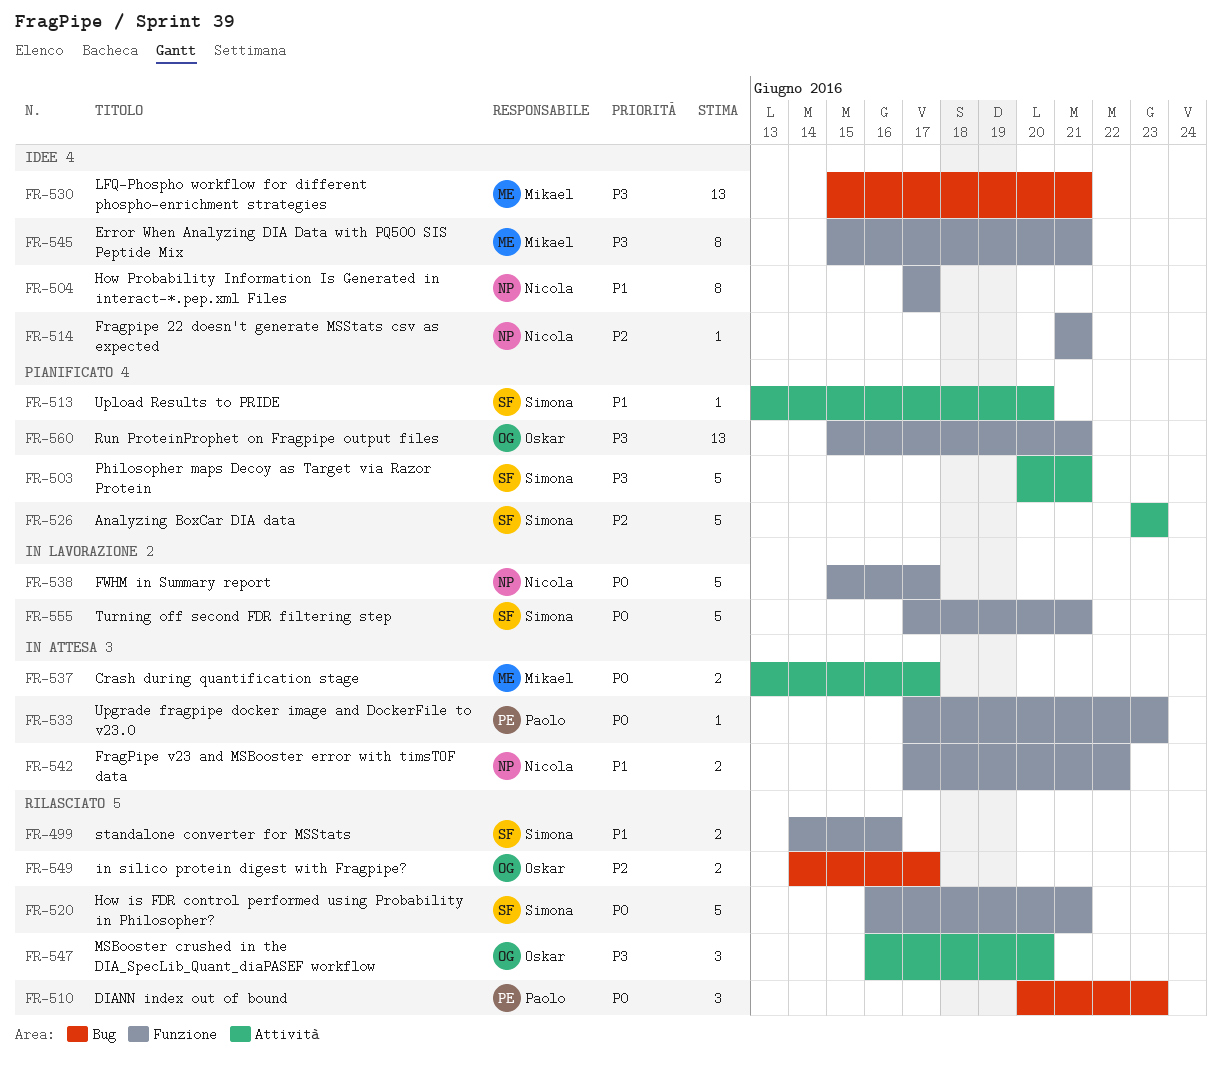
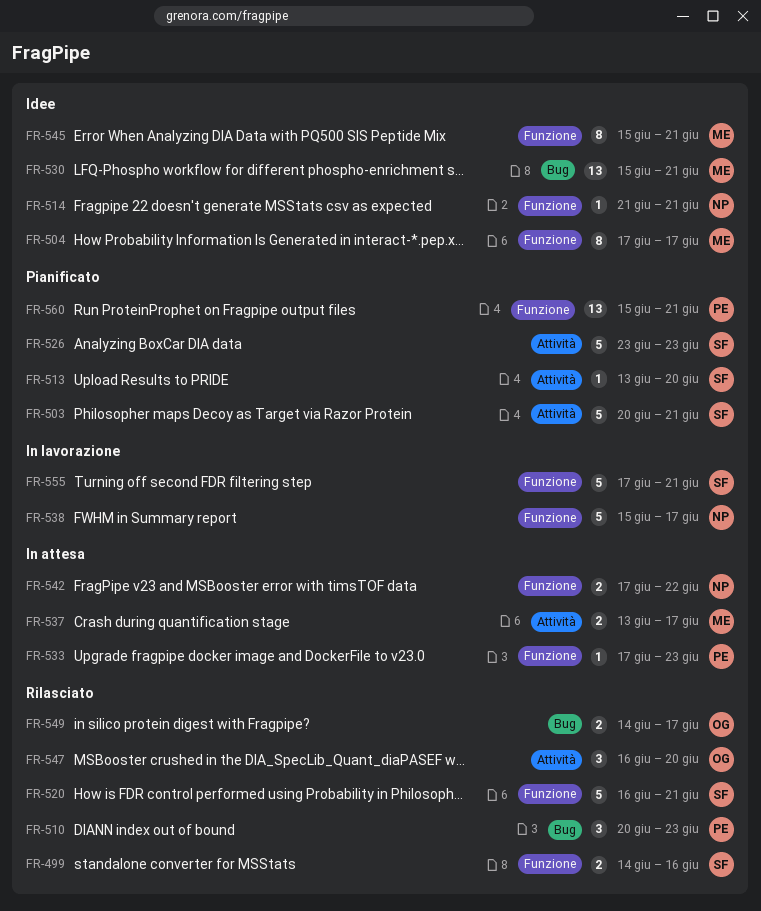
FR-504, owner: Nicola -> Mikael
FR-560, owner: Oskar -> Paolo

